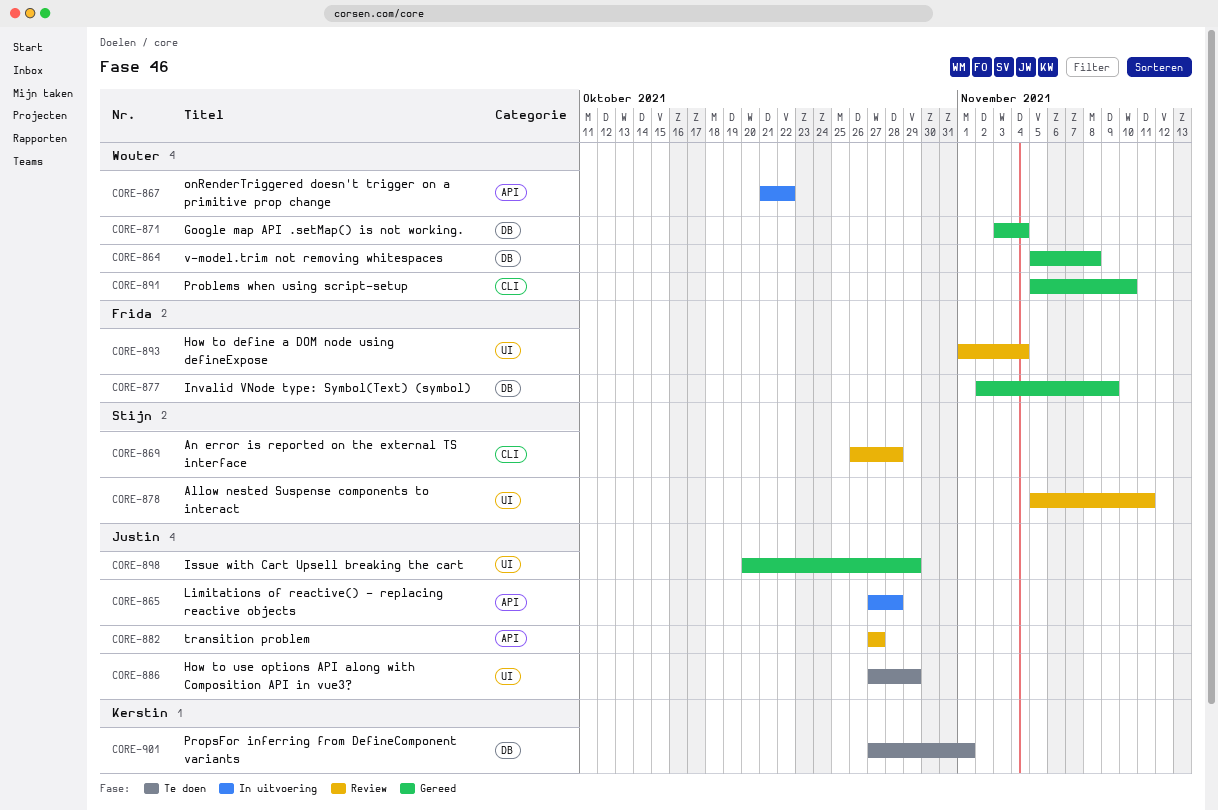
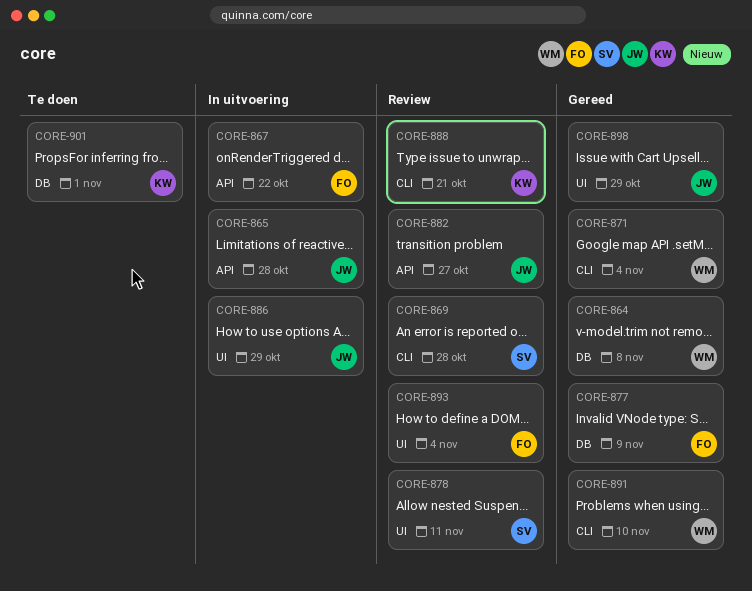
CORE-867, owner: Wouter -> Frida
CORE-871, label: DB -> CLI
CORE-886, status: Te doen -> In uitvoering
CORE-888: none -> present

